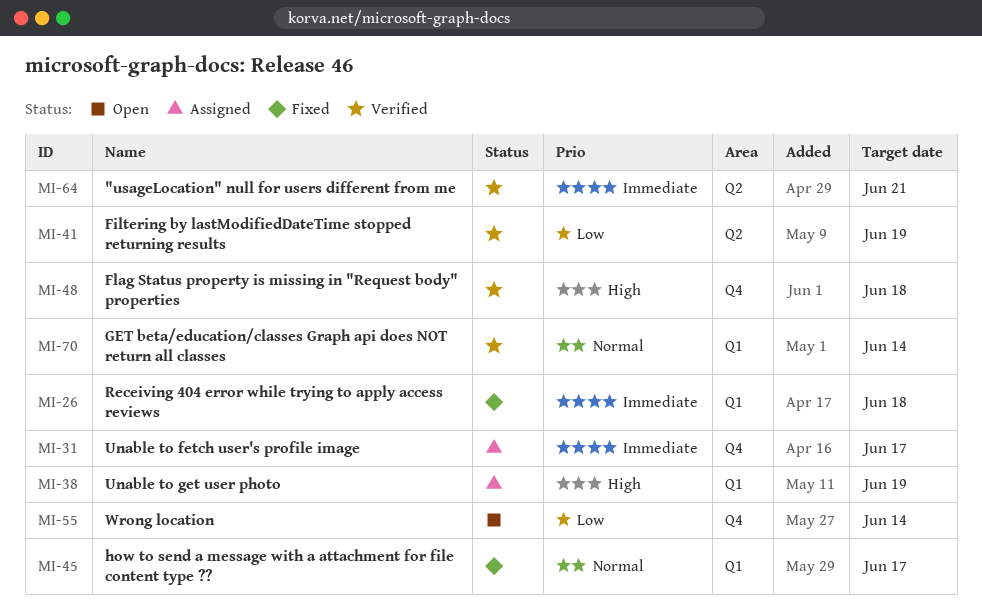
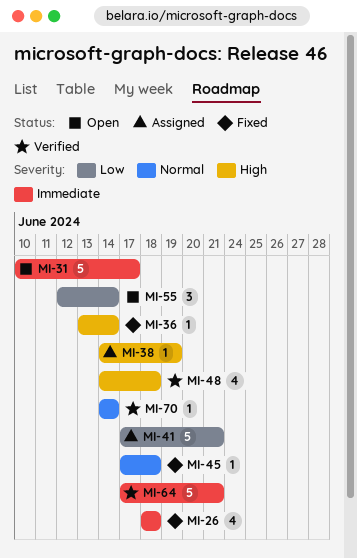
MI-31, status: Assigned -> Open
MI-36: none -> present
MI-41, status: Verified -> Assigned
MI-41, due: Jun 19 -> Jun 21
MI-45, due: Jun 17 -> Jun 18

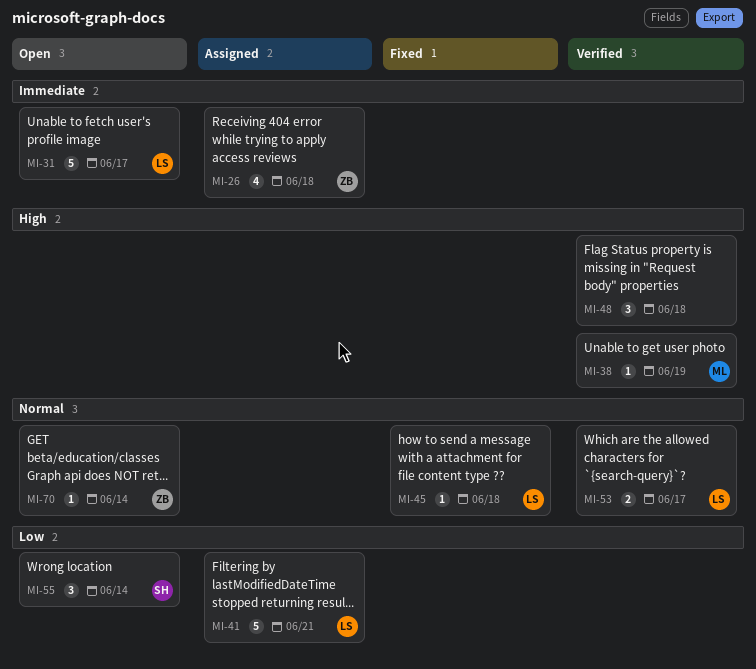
MI-26, status: Fixed -> Assigned
MI-36: present -> none
MI-38, status: Assigned -> Verified
MI-48, estimate: 4 -> 3
MI-53: none -> present
MI-64: present -> none
MI-70, status: Verified -> Open

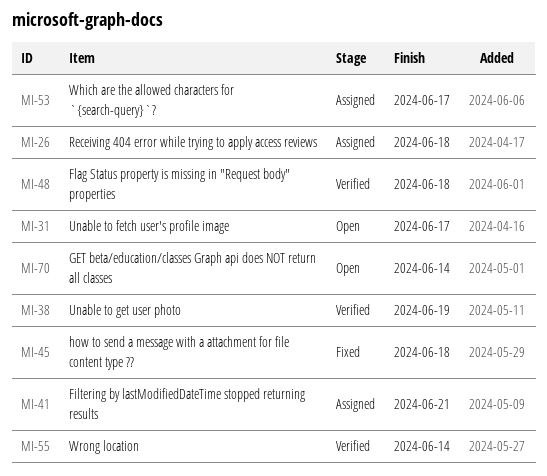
MI-53, status: Verified -> Assigned
MI-55, status: Open -> Verified

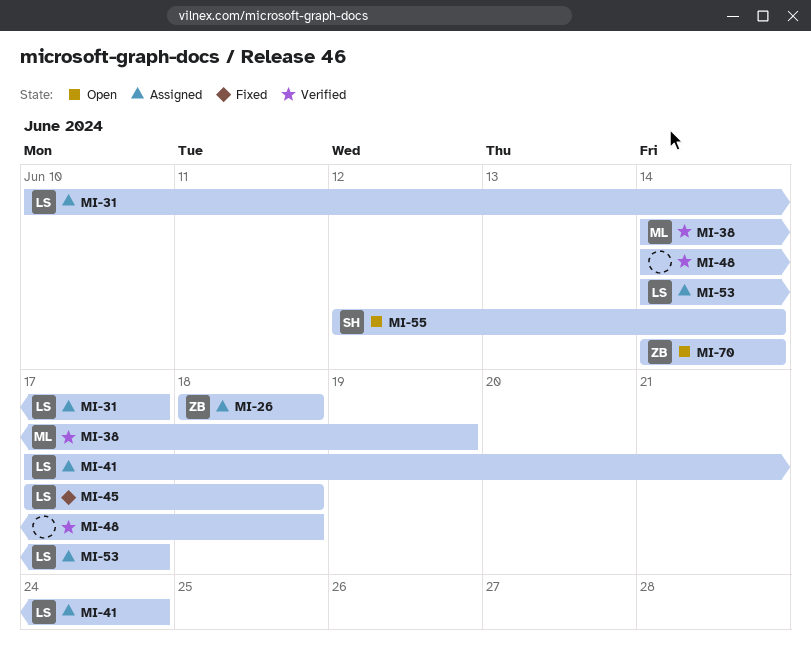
MI-31, status: Open -> Assigned
MI-41, due: Jun 21 -> Jun 24
MI-55, status: Verified -> Open

